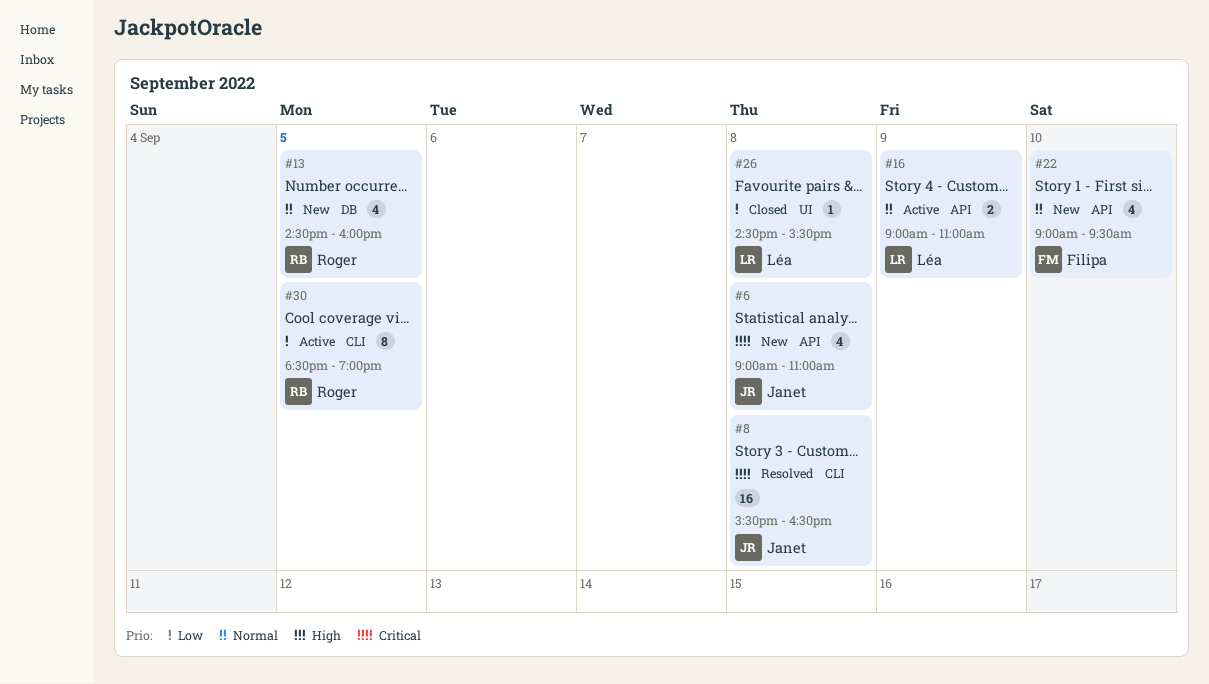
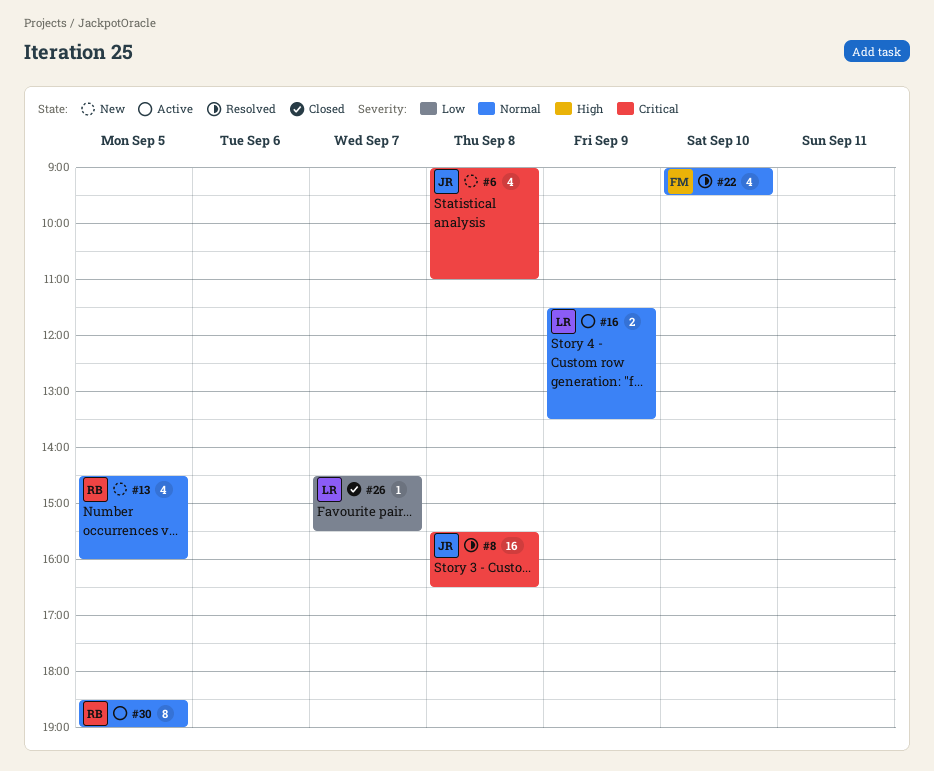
#16, begins: 09:00 -> 11:30
#16, ends: 11:00 -> 13:30
#22, status: New -> Resolved
#26, day: Sep 8 -> Sep 7
#30, priority: Low -> Normal

